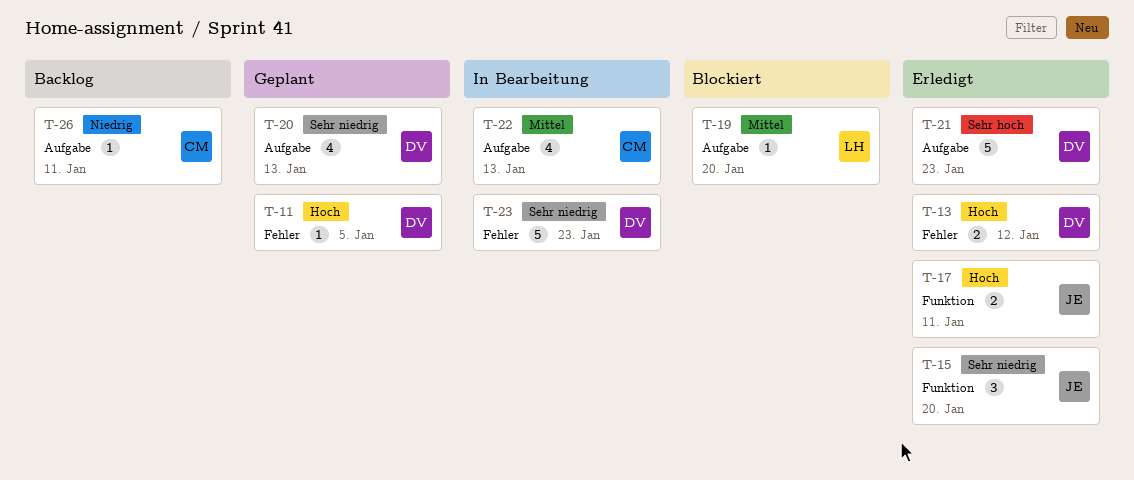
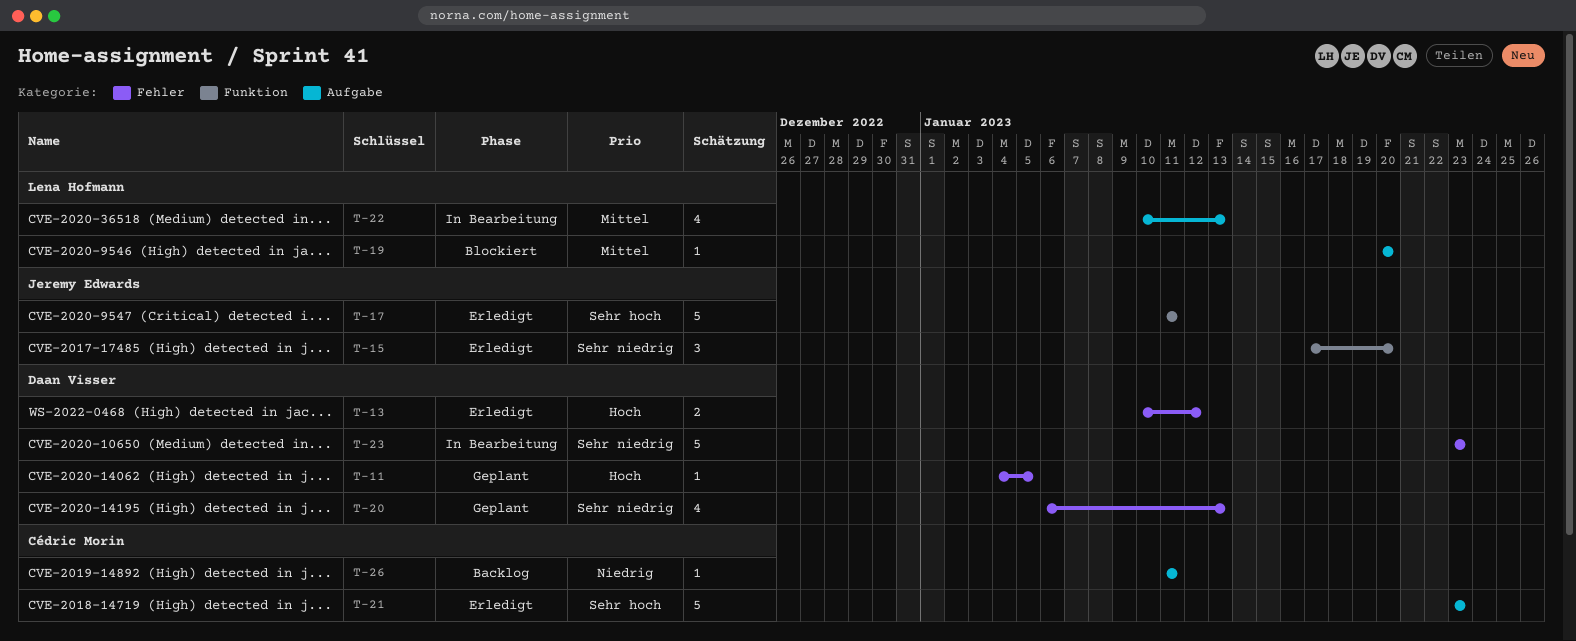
T-17, priority: Hoch -> Sehr hoch
T-17, estimate: 2 -> 5
T-20, label: Aufgabe -> Fehler
T-21, owner: Daan Visser -> Cédric Morin
T-22, owner: Cédric Morin -> Lena Hofmann

